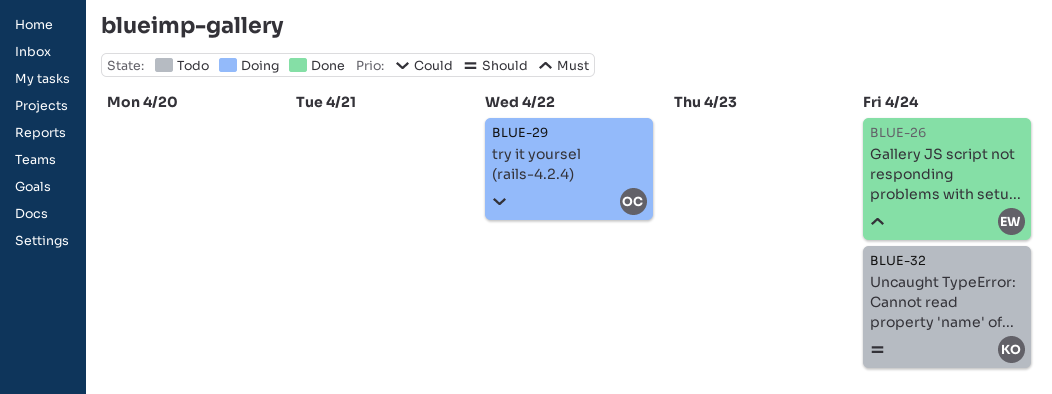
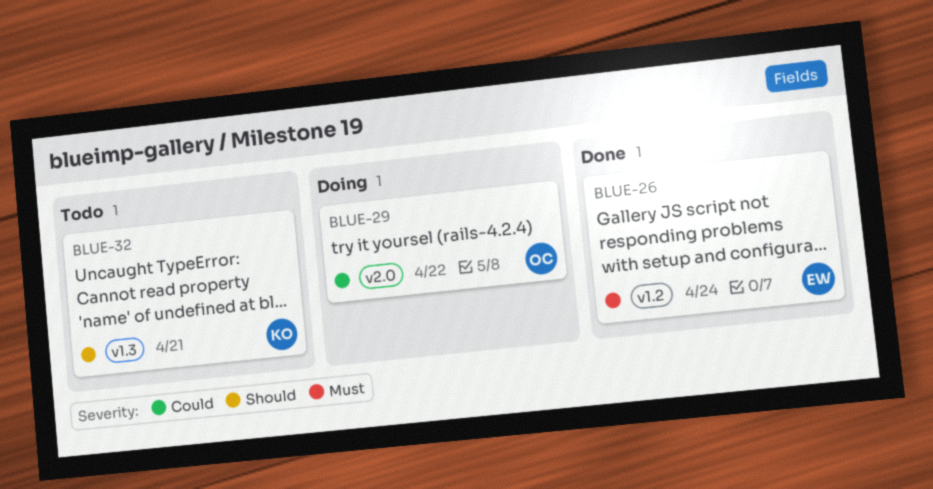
BLUE-32, due: Apr 24 -> Apr 21

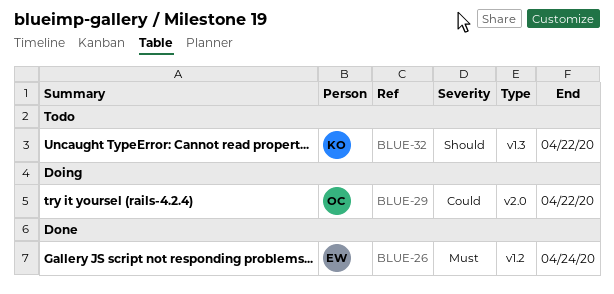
BLUE-32, due: Apr 21 -> Apr 22

